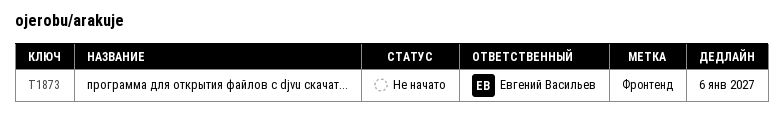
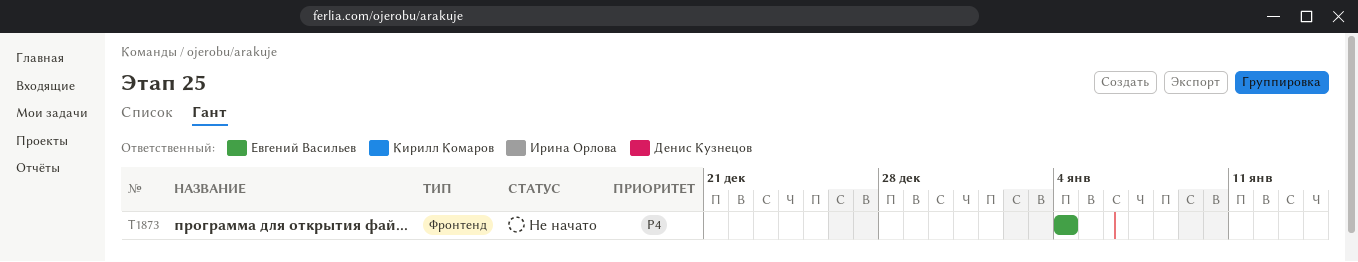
T1873, due: Jan 6 -> Jan 4

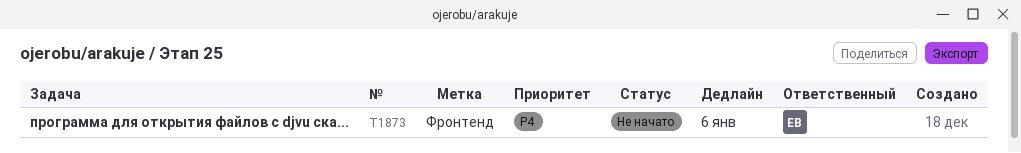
T1873, due: Jan 4 -> Jan 6

